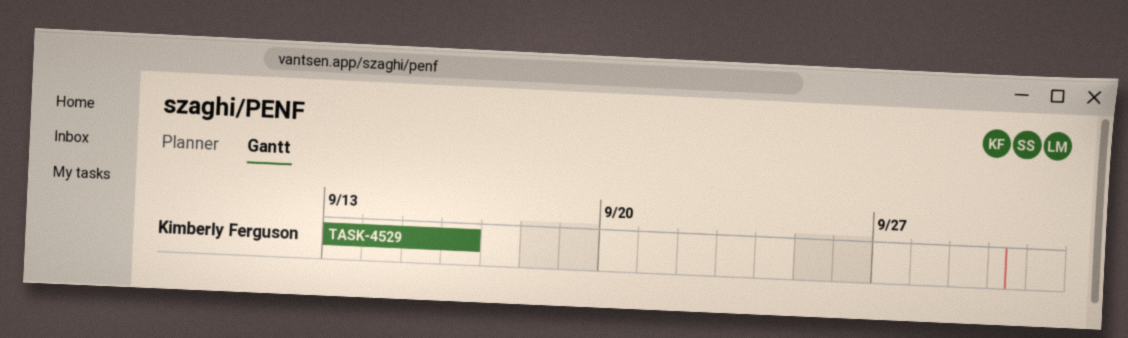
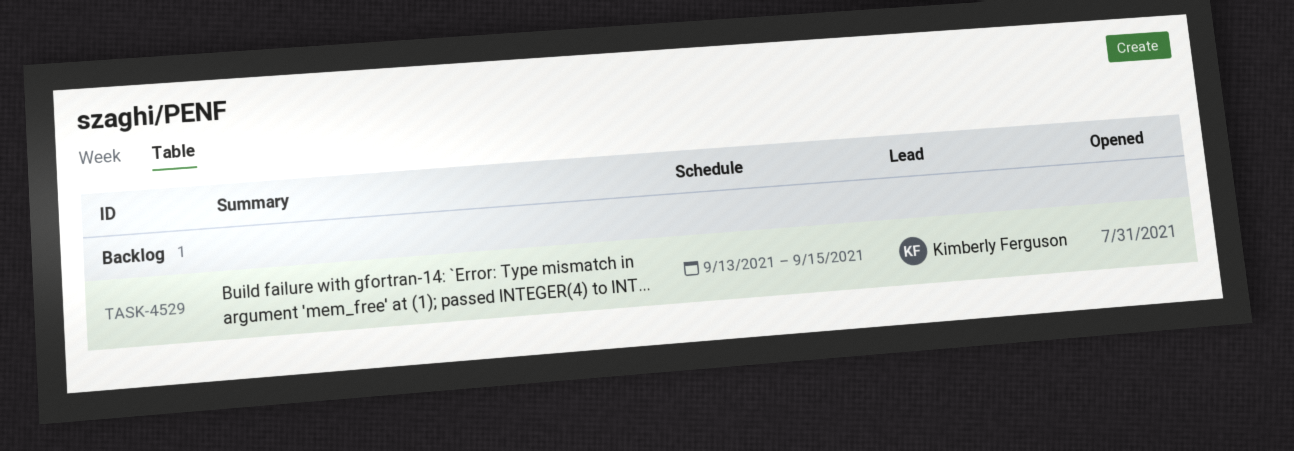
TASK-4529, due: Sep 16 -> Sep 15

